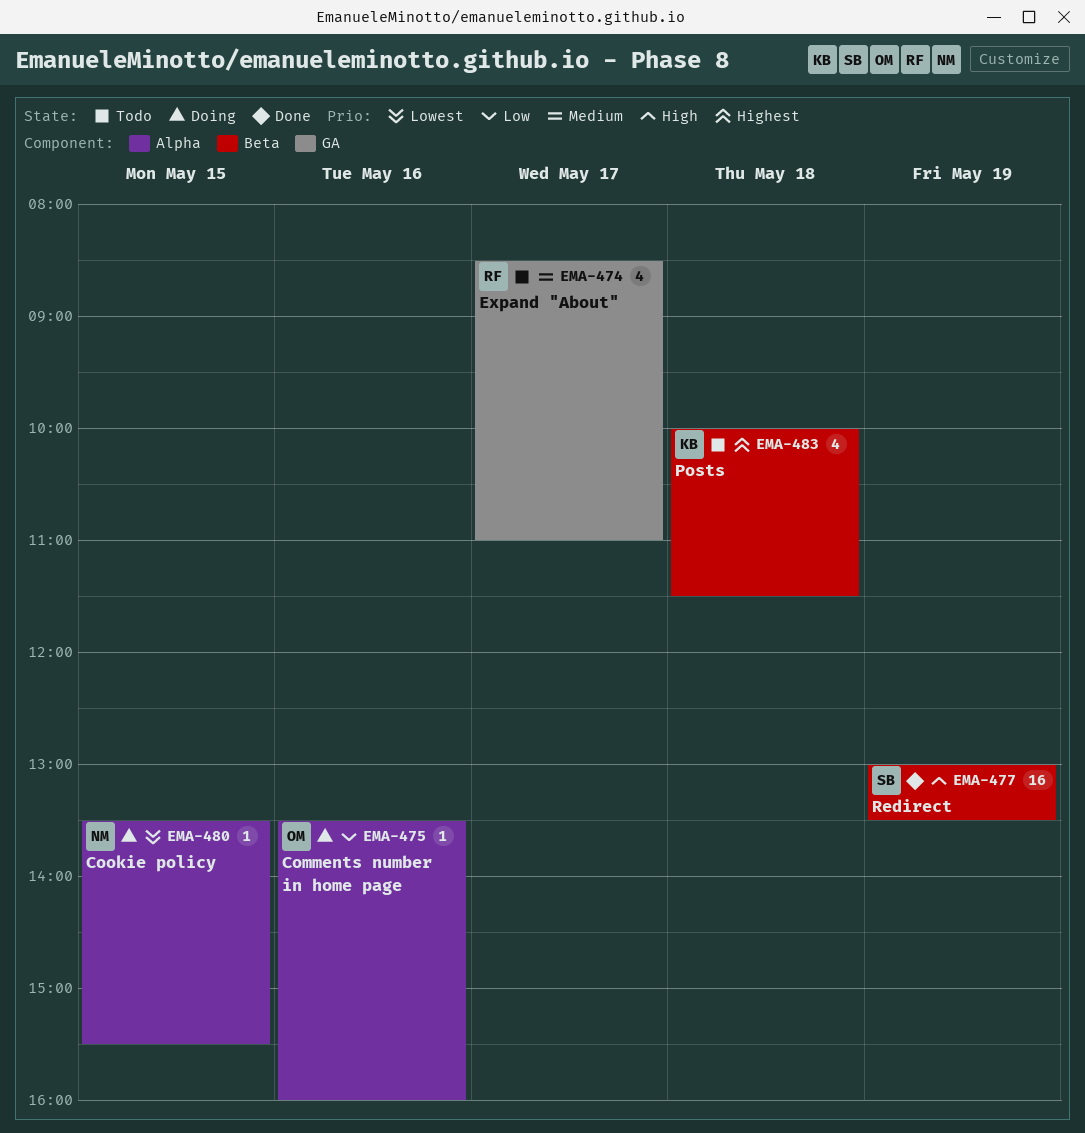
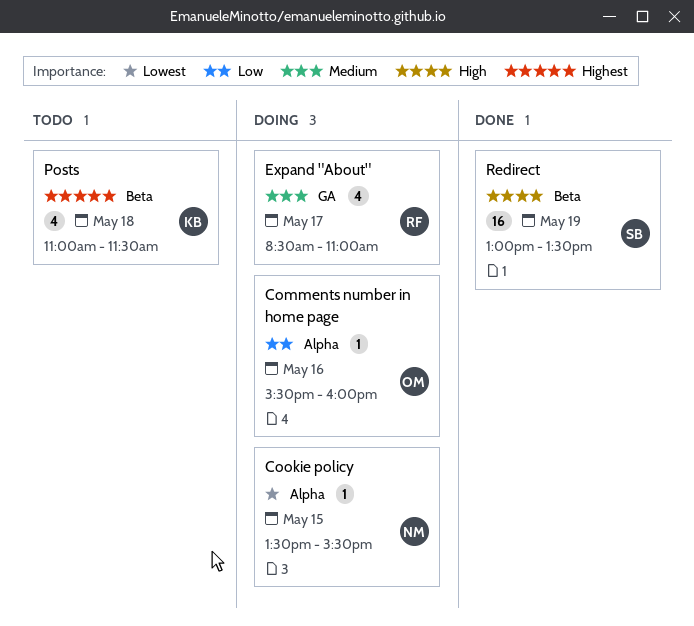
Comments number in home page, begins: 13:30 -> 15:30
Expand "About", status: Todo -> Doing
Posts, begins: 10:00 -> 11:00

